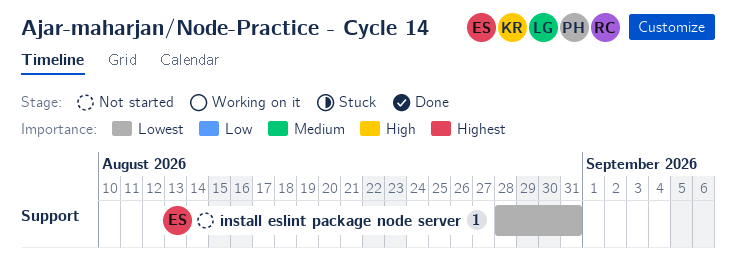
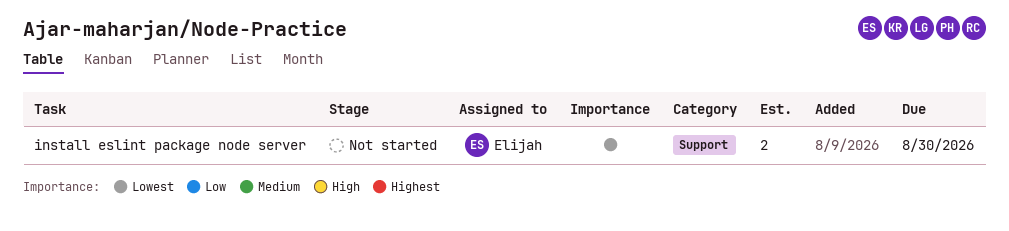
install eslint package node server, estimate: 1 -> 2
install eslint package node server, due: Aug 31 -> Aug 30

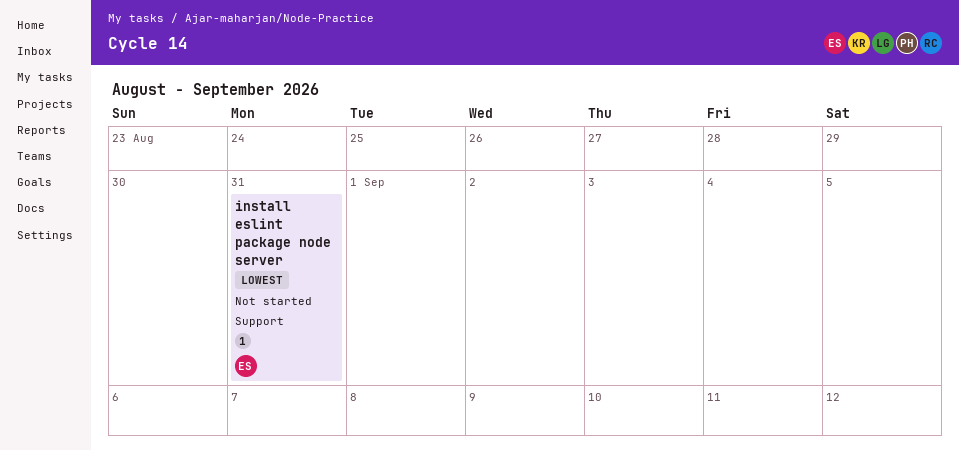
install eslint package node server, estimate: 2 -> 1
install eslint package node server, due: Aug 30 -> Aug 31

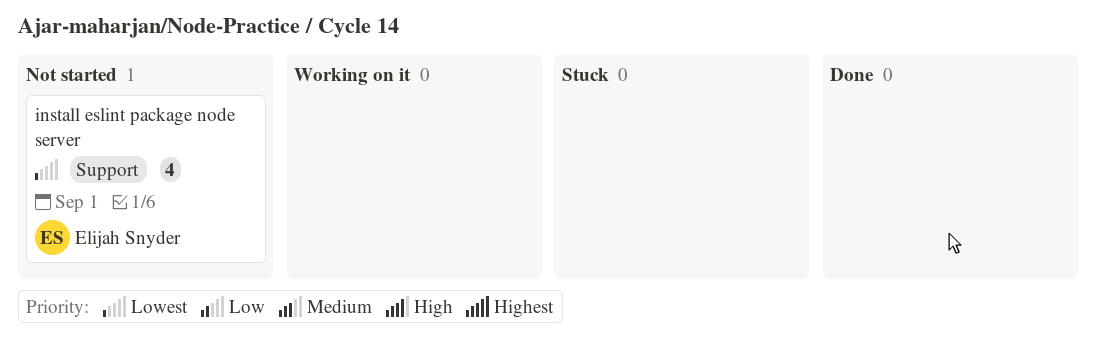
install eslint package node server, estimate: 1 -> 4
install eslint package node server, due: Aug 31 -> Sep 1

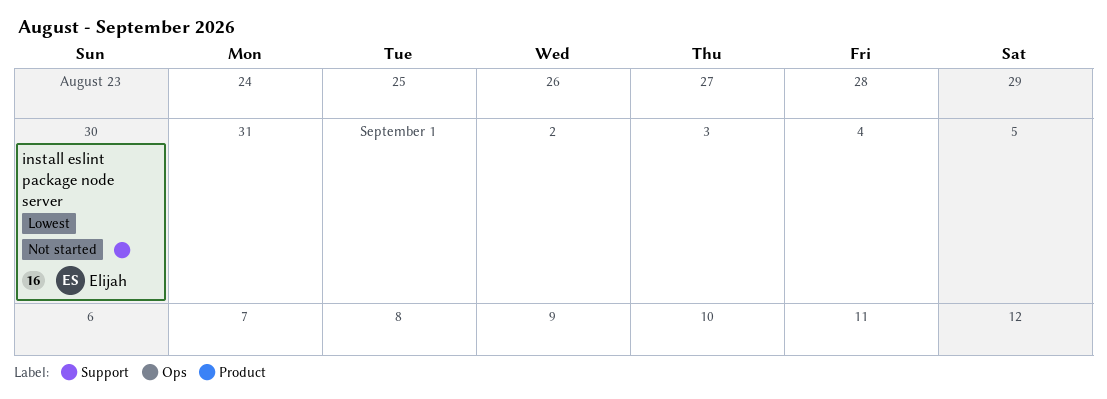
install eslint package node server, estimate: 4 -> 16
install eslint package node server, due: Sep 1 -> Aug 30

